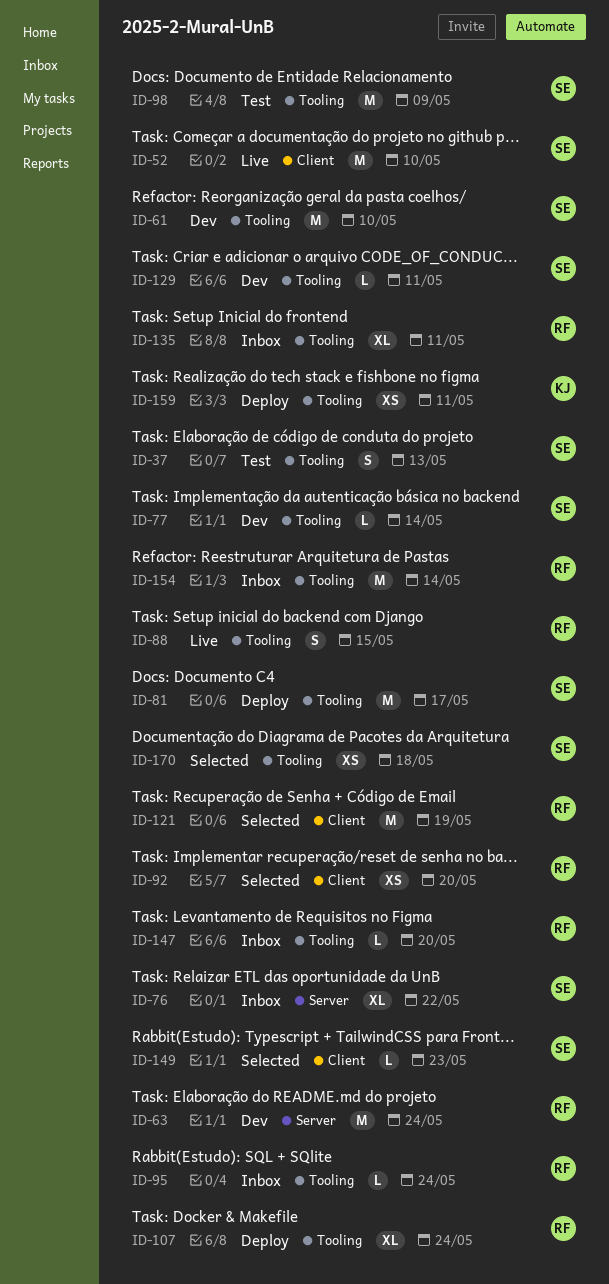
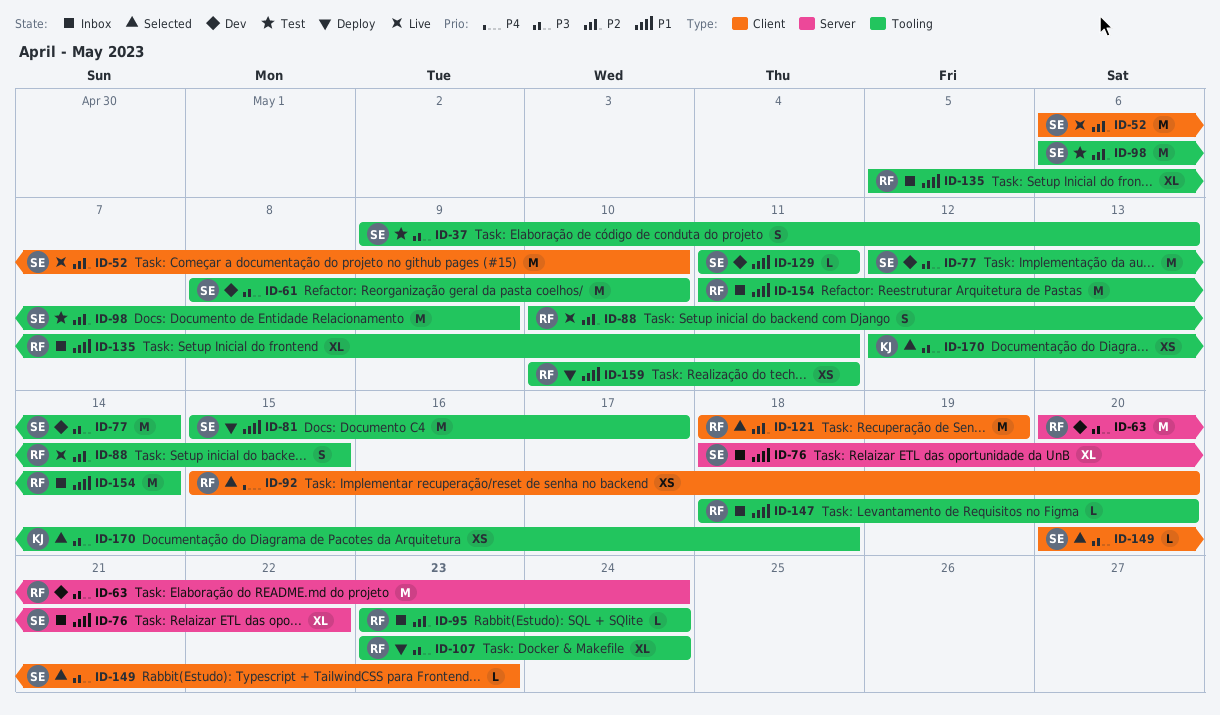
ID-77, estimate: L -> M
ID-159, owner: KJ -> RF
ID-170, owner: SE -> KJ

